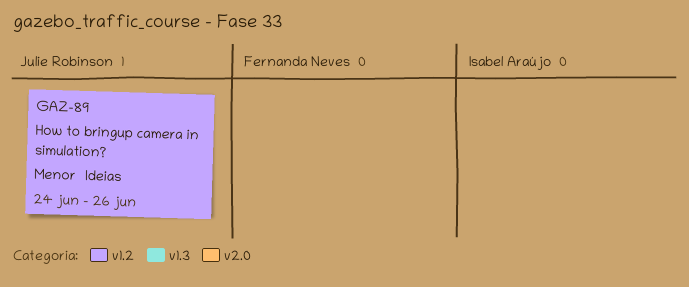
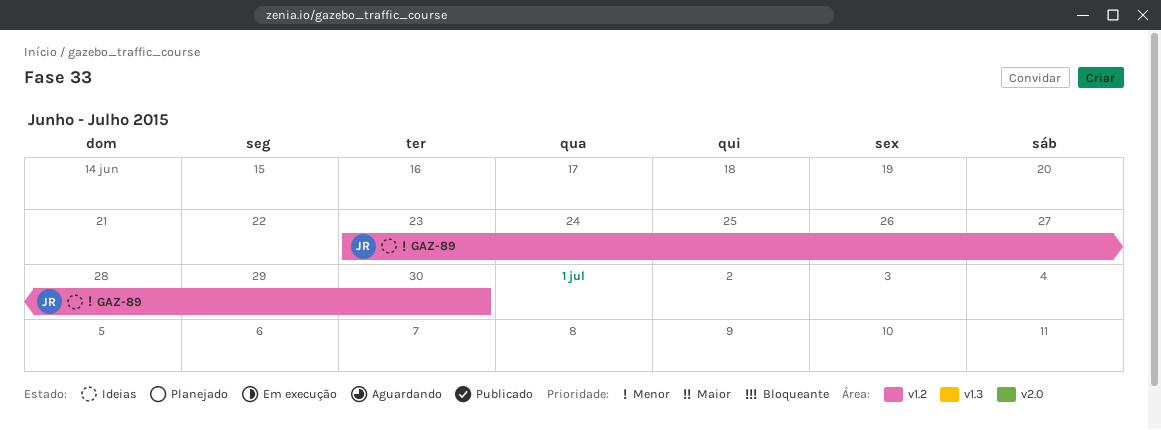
GAZ-89, start: Jun 24 -> Jun 23
GAZ-89, due: Jun 26 -> Jun 30

